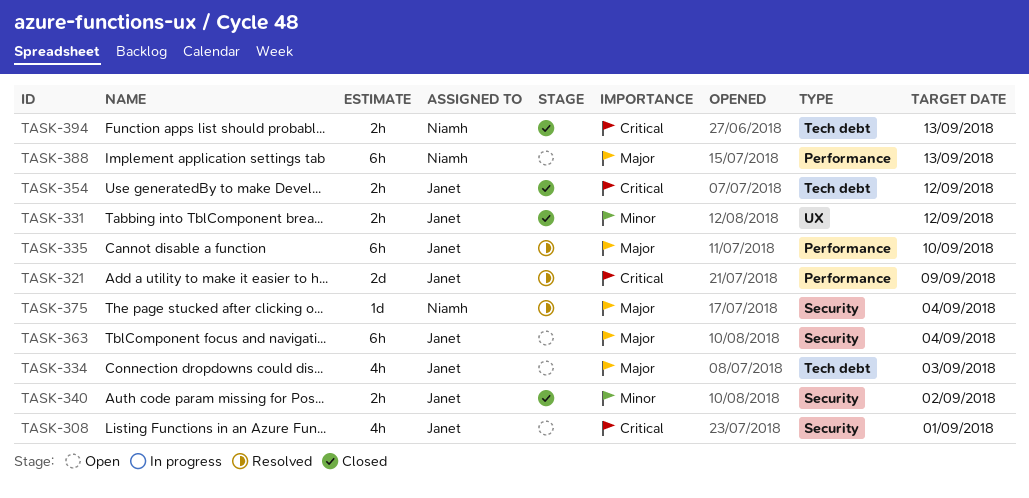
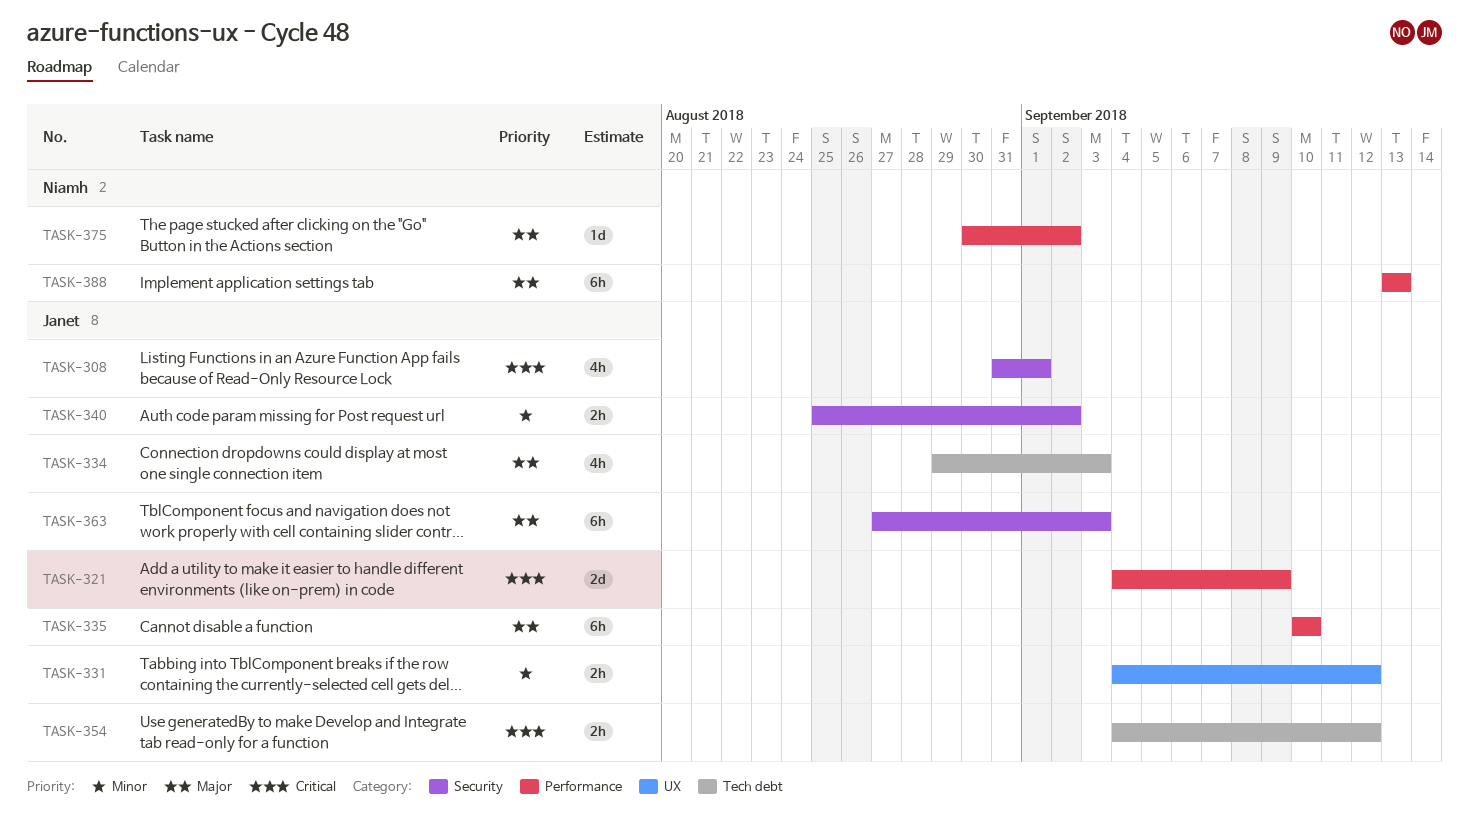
TASK-363, due: Sep 4 -> Sep 3
TASK-375, label: Security -> Performance
TASK-375, due: Sep 4 -> Sep 2
TASK-394: present -> none

